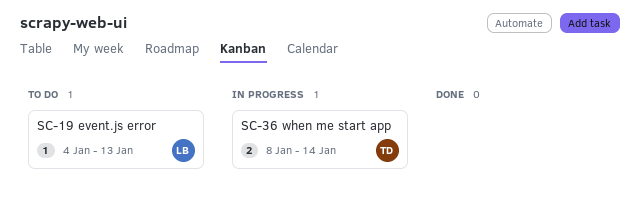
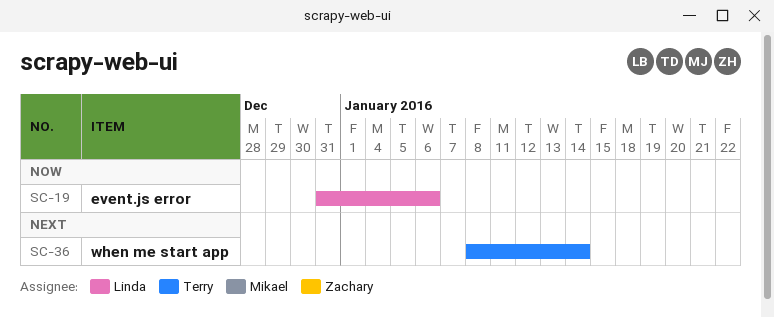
SC-19, start: Jan 4 -> Dec 31
SC-19, due: Jan 13 -> Jan 6

